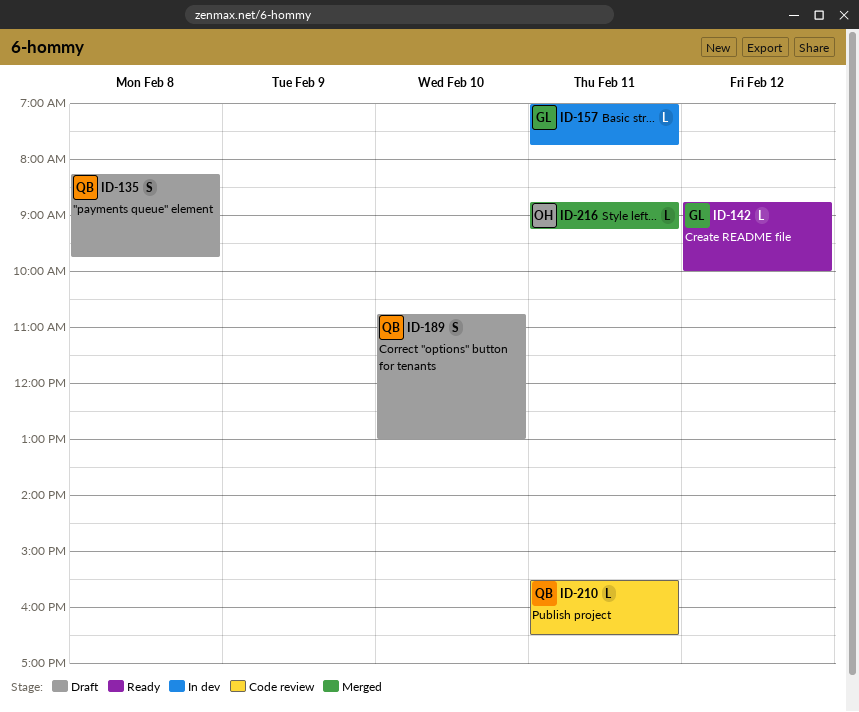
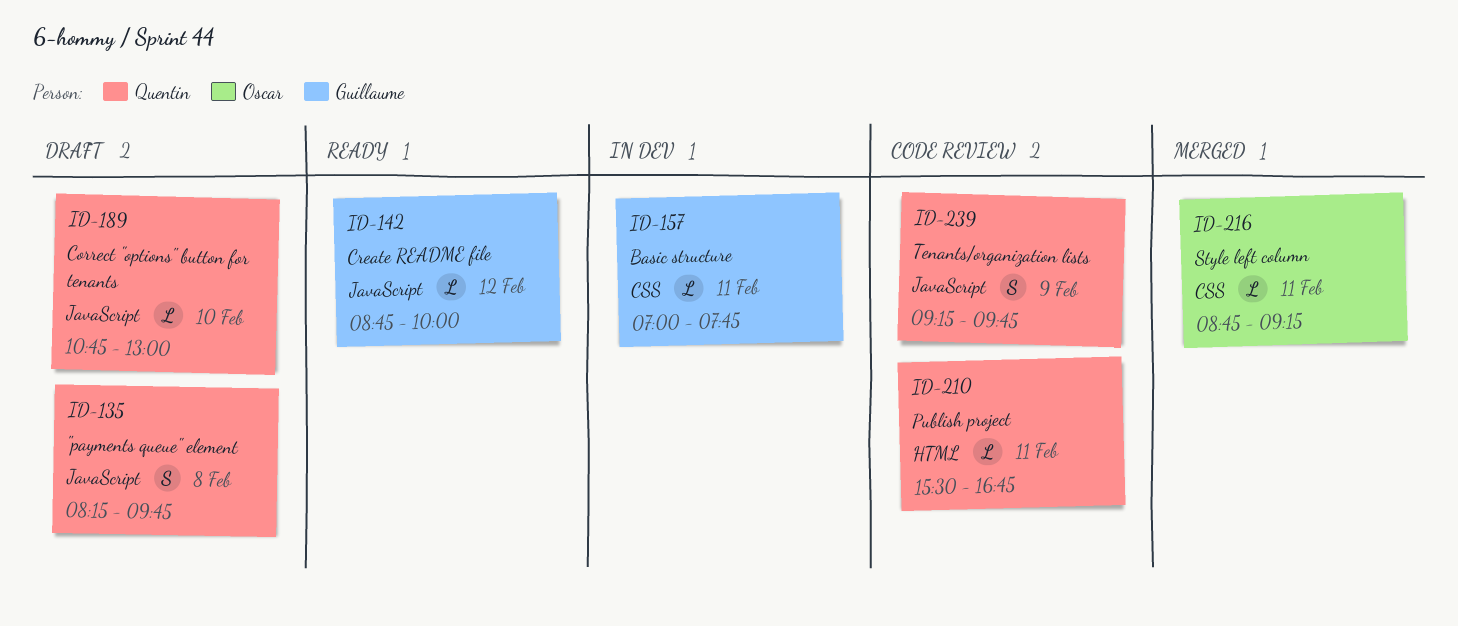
ID-189, estimate: S -> L
ID-210, ends: 16:30 -> 16:45
ID-239: none -> present

